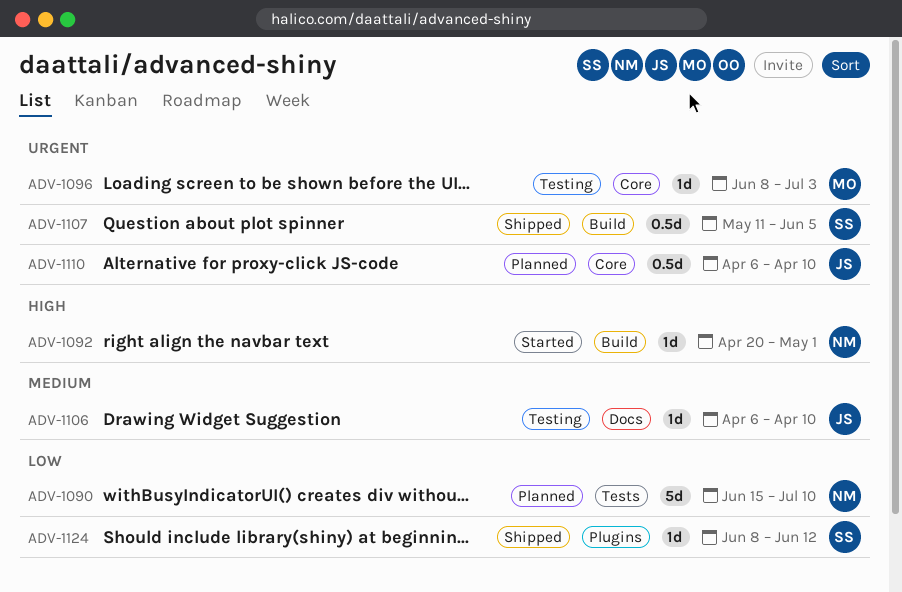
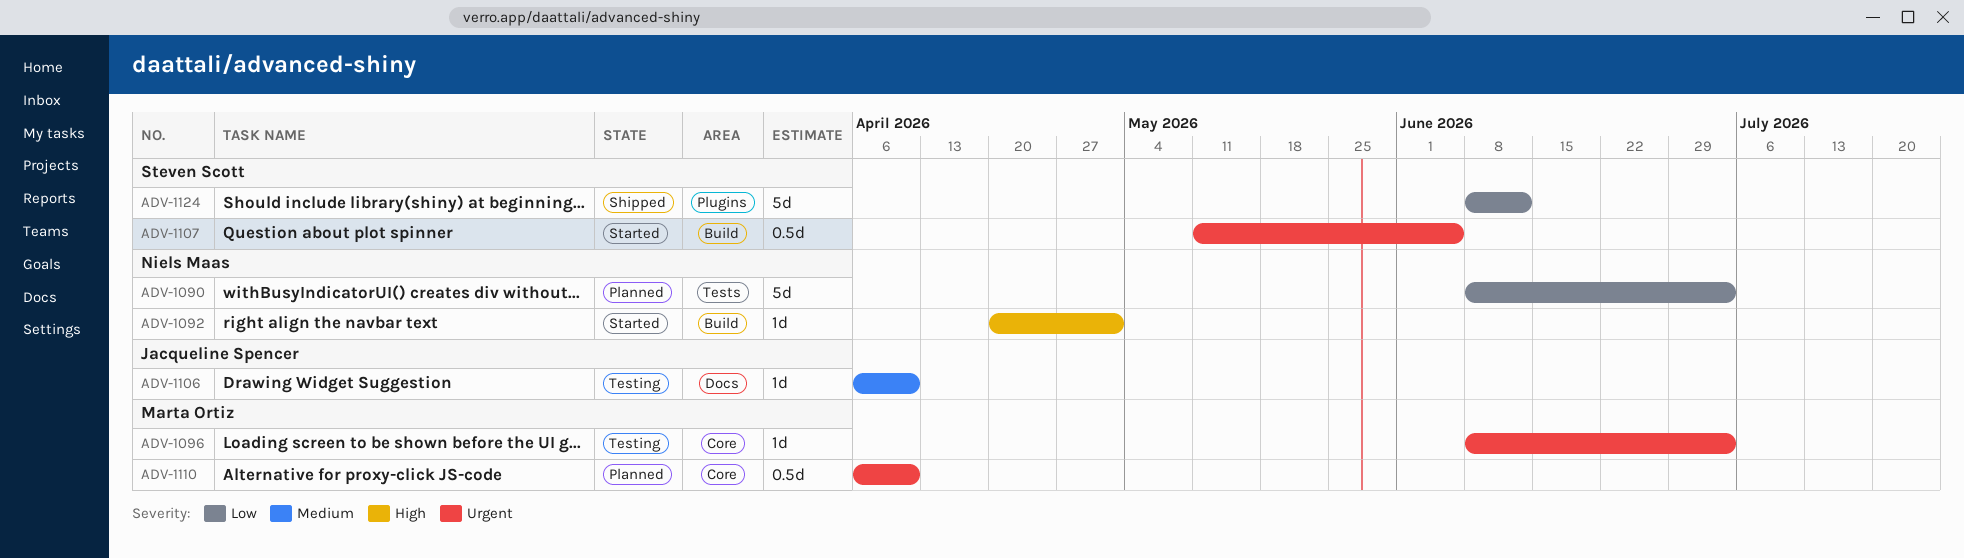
ADV-1090, start: Jun 15 -> Jun 8
ADV-1090, due: Jul 10 -> Jul 3
ADV-1107, status: Shipped -> Started
ADV-1110, owner: Jacqueline Spencer -> Marta Ortiz
ADV-1124, estimate: 1d -> 5d

